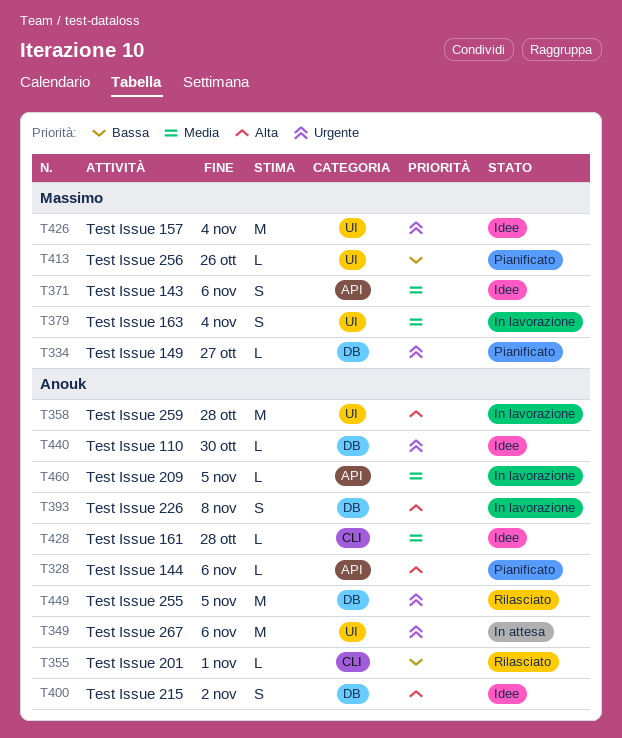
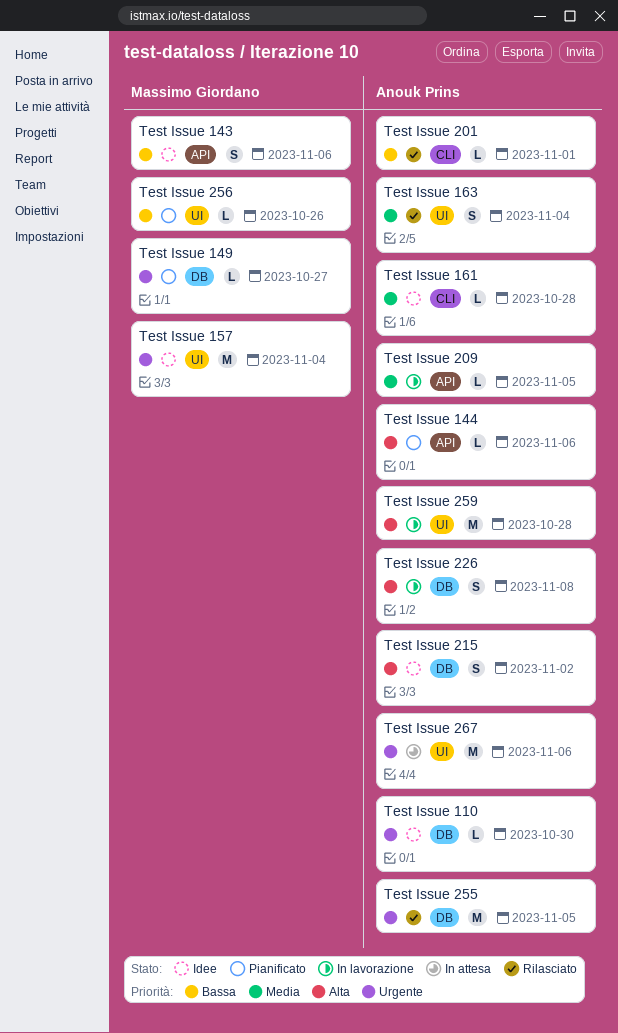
Test Issue 143, priority: Media -> Bassa
Test Issue 163, status: In lavorazione -> Rilasciato
Test Issue 163, owner: Massimo Giordano -> Anouk Prins

